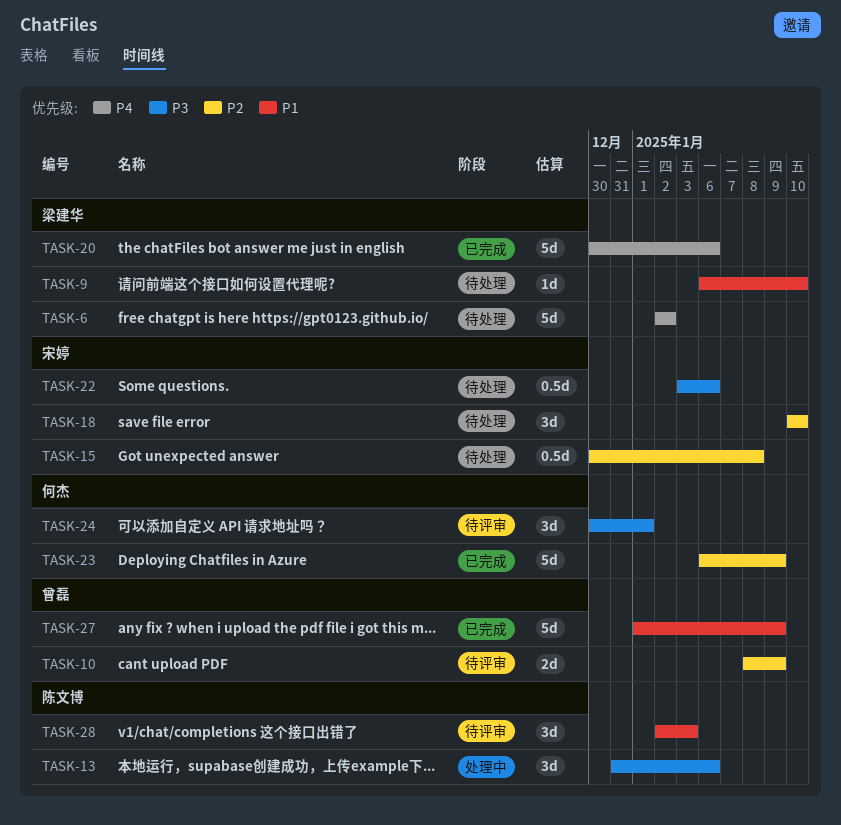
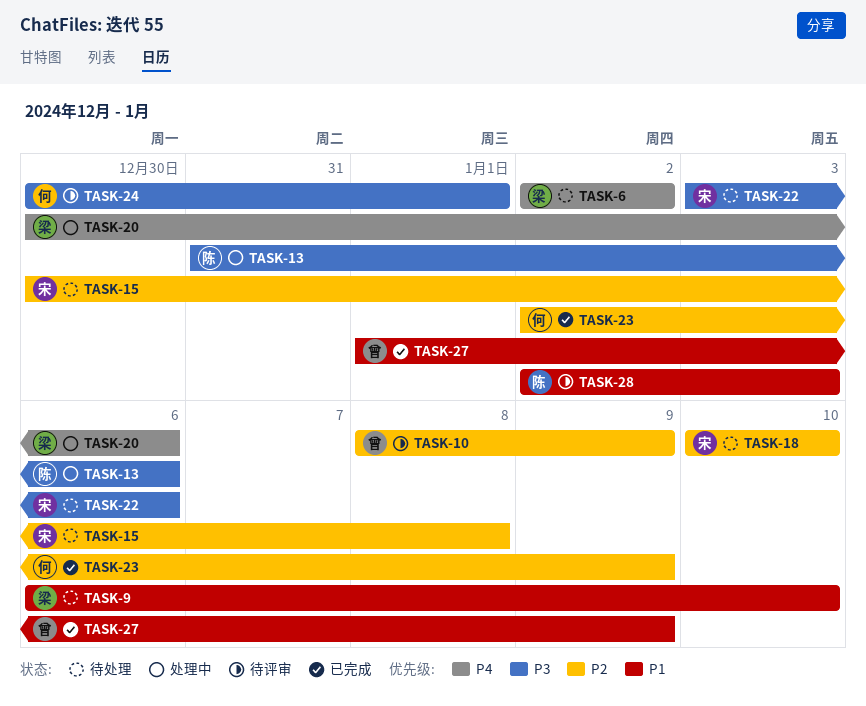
TASK-20, status: 已完成 -> 处理中
TASK-23, start: Jan 6 -> Jan 2

